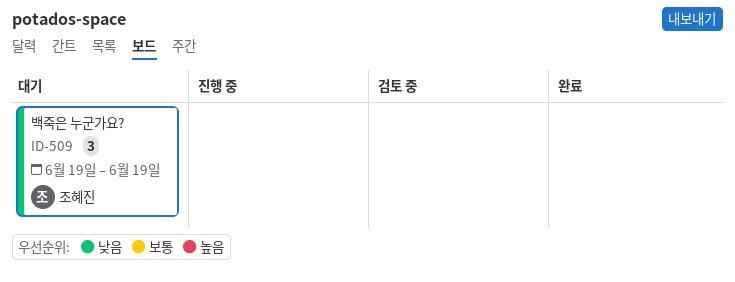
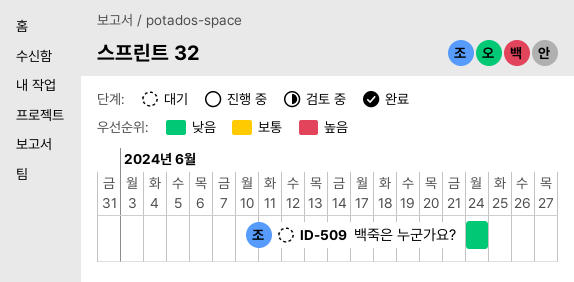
ID-509, start: Jun 19 -> Jun 24
ID-509, due: Jun 19 -> Jun 24

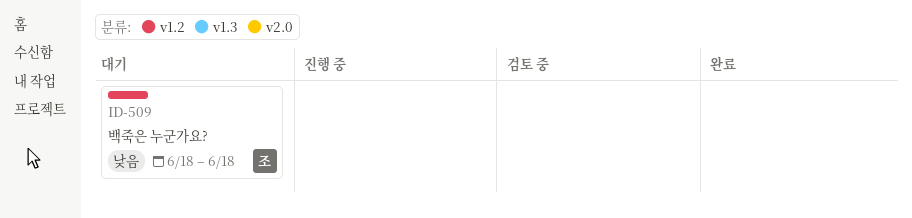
ID-509, start: Jun 24 -> Jun 18
ID-509, due: Jun 24 -> Jun 18

